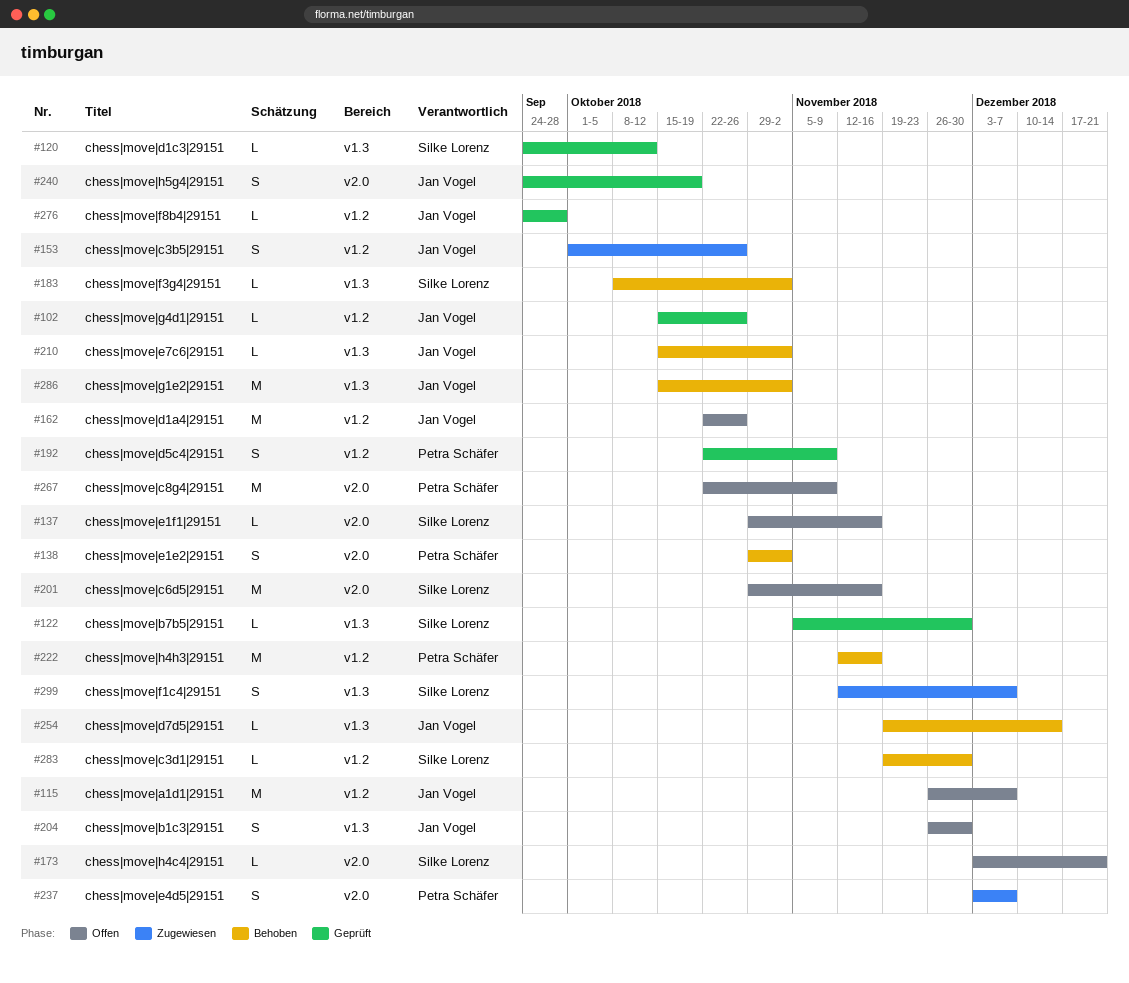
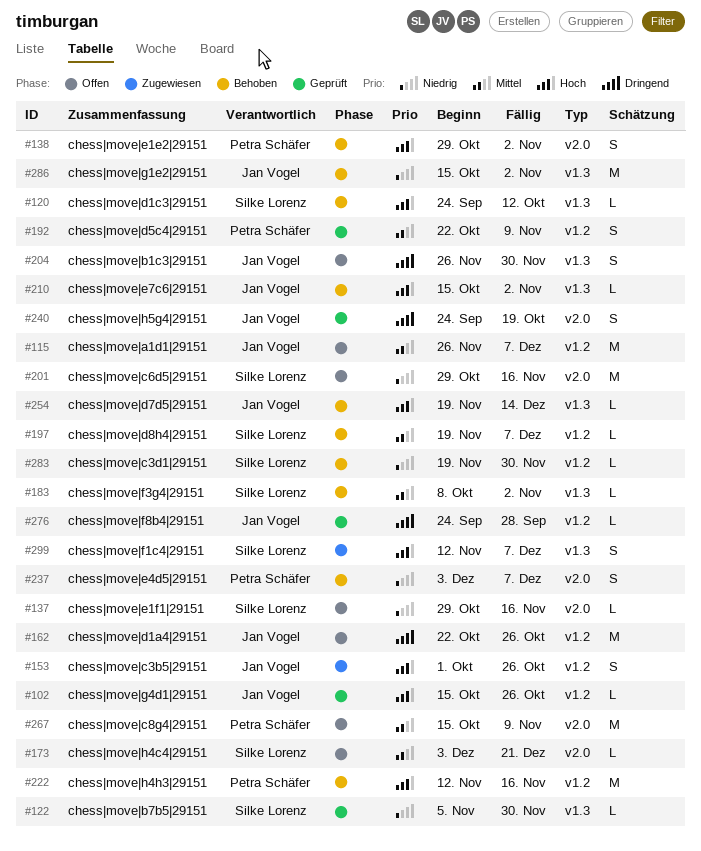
#120, status: Geprüft -> Behoben
#197: none -> present
#237, status: Zugewiesen -> Behoben
#267, start: Oct 22 -> Oct 15

